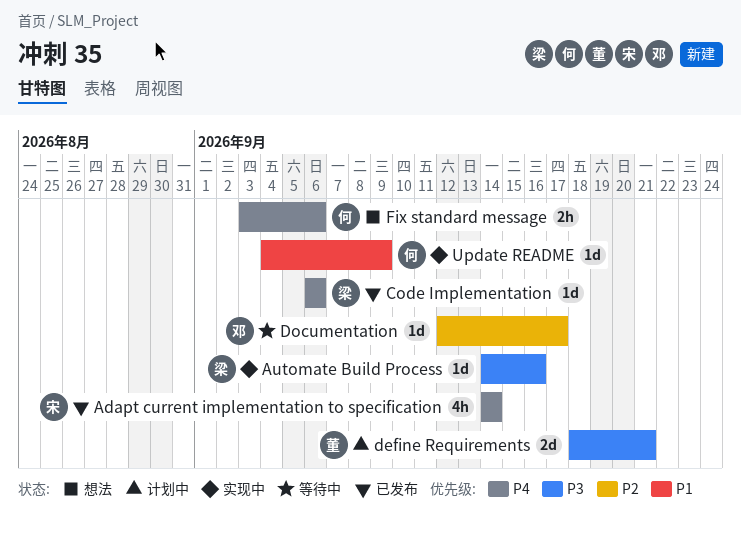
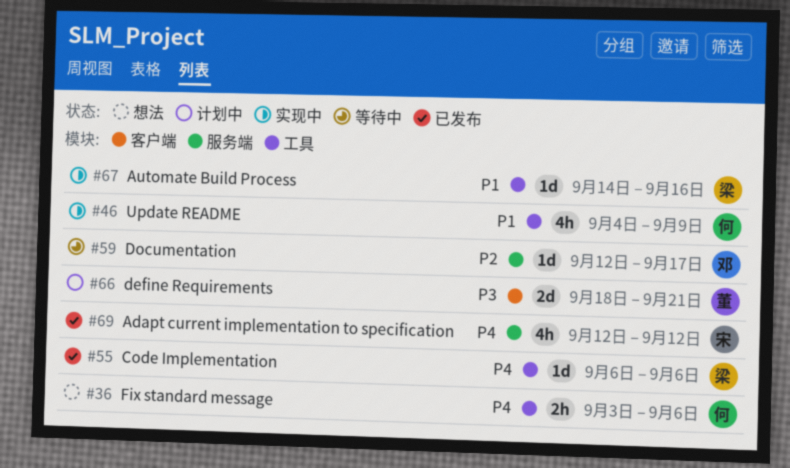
Adapt current implementation to specification, start: Sep 14 -> Sep 12
Adapt current implementation to specification, due: Sep 14 -> Sep 12
Automate Build Process, priority: P3 -> P1
Update README, estimate: 1d -> 4h

